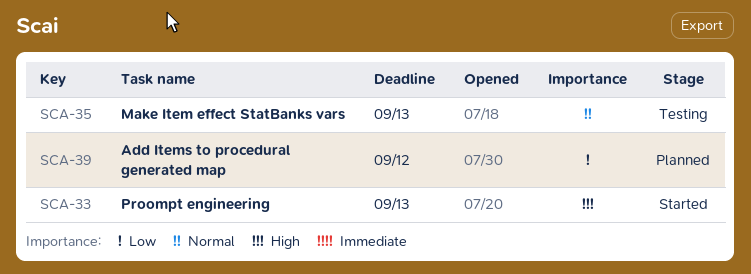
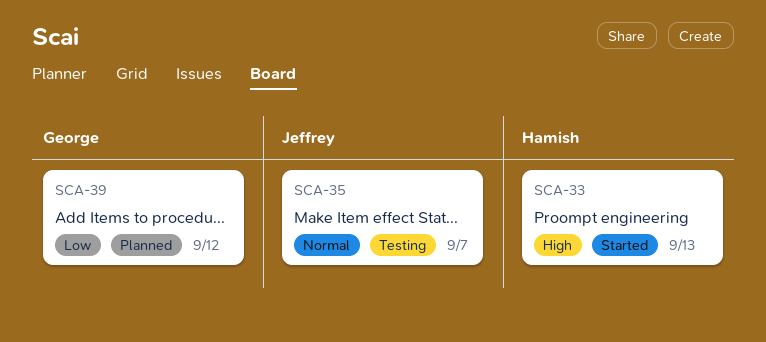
SCA-35, due: Sep 13 -> Sep 7

